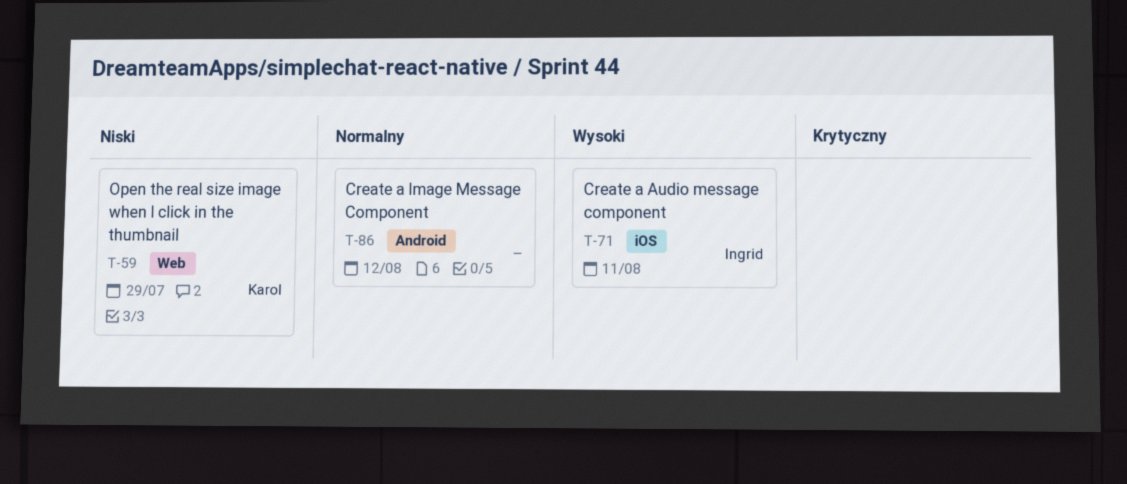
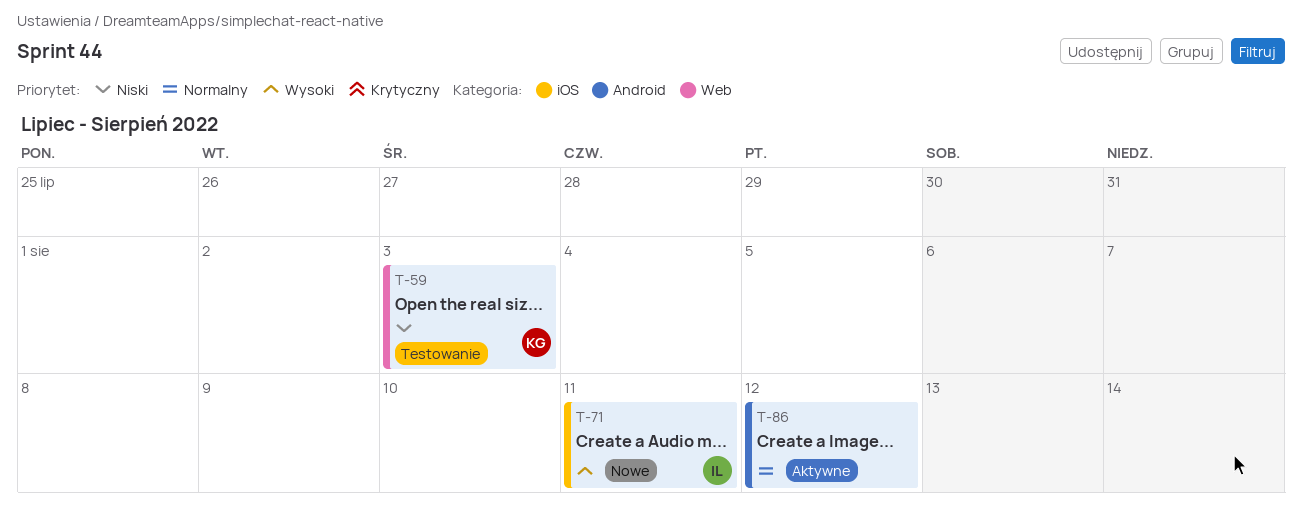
T-59, due: Jul 29 -> Aug 3

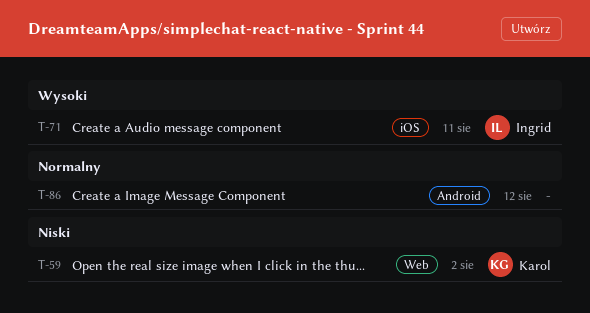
T-59, due: Aug 3 -> Aug 2

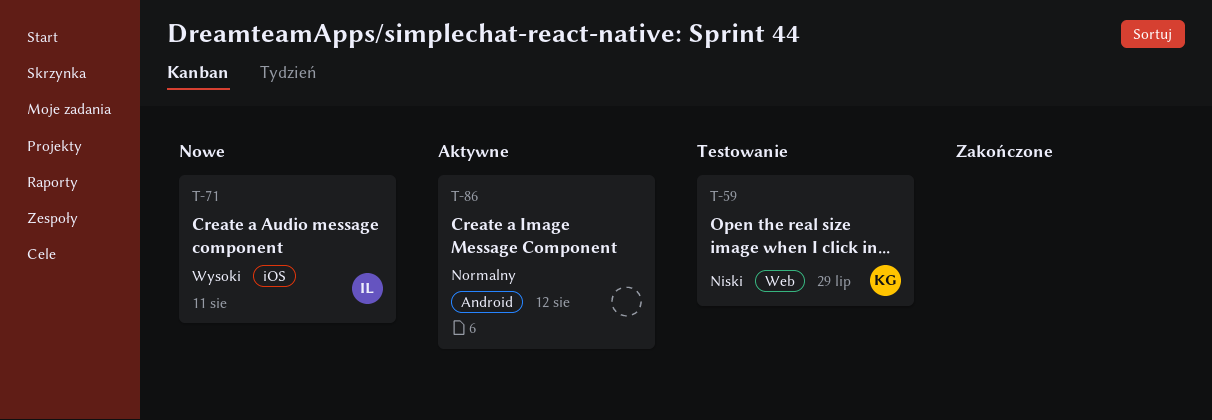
T-59, due: Aug 2 -> Jul 29

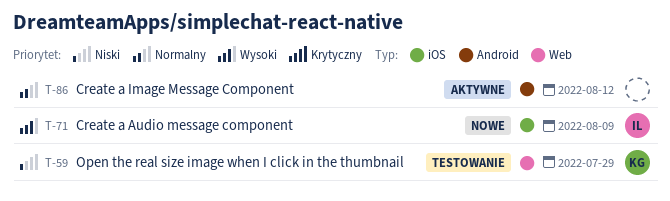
T-71, due: Aug 11 -> Aug 9

